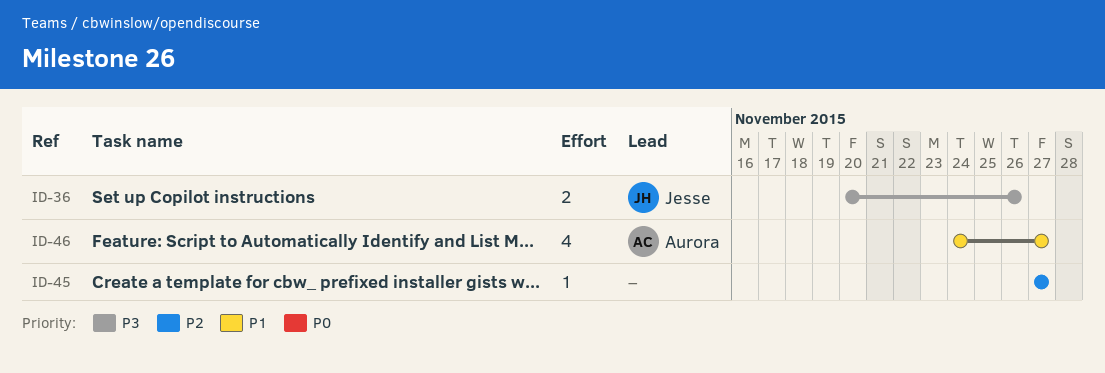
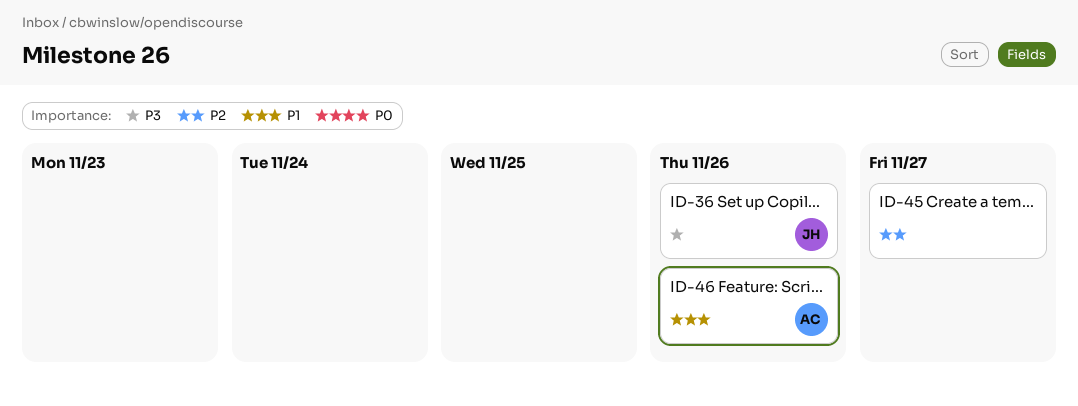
ID-46, due: Nov 27 -> Nov 26

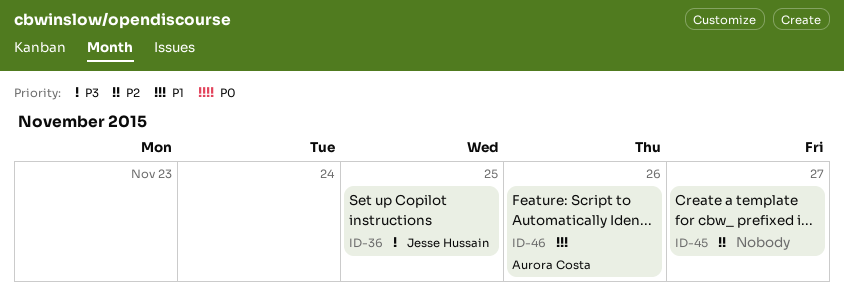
ID-36, due: Nov 26 -> Nov 25

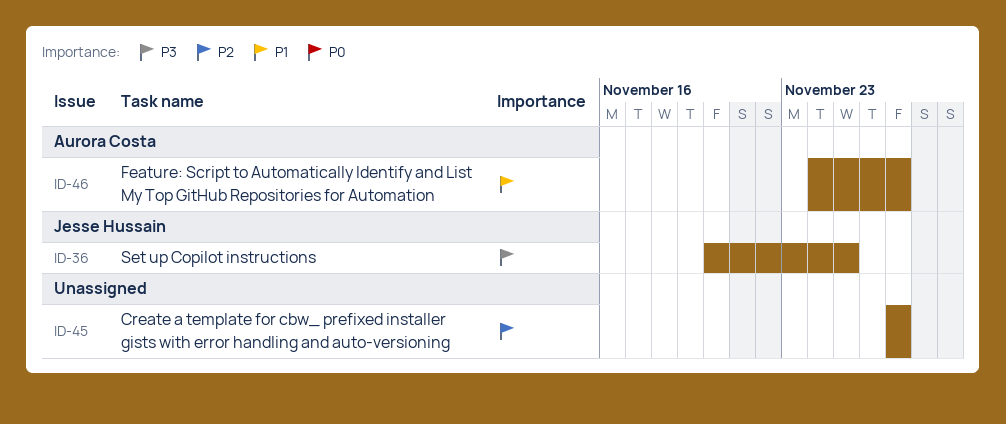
ID-46, due: Nov 26 -> Nov 27

